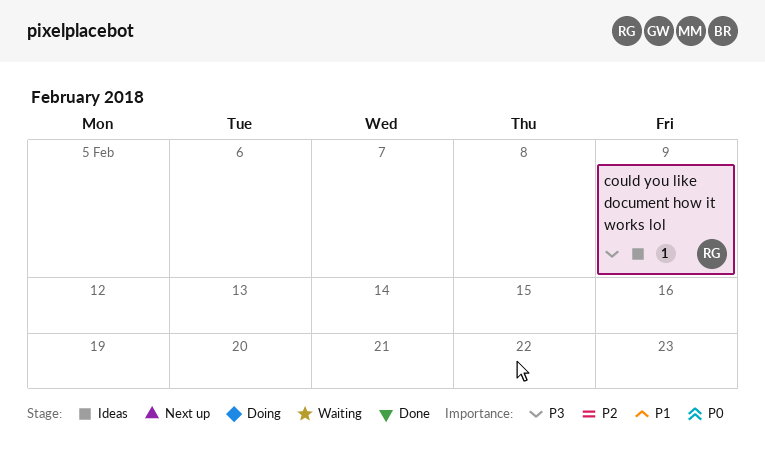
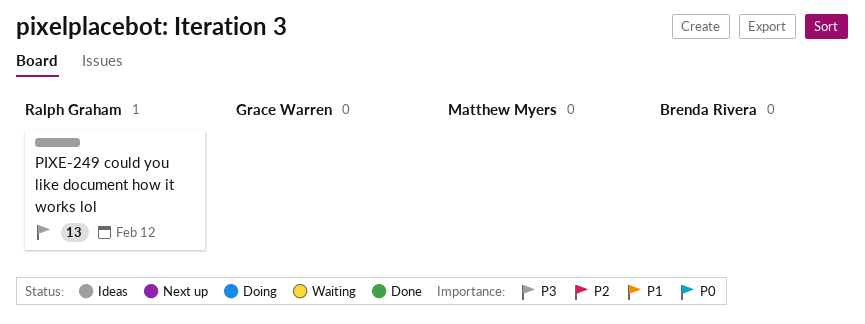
could you like document how it works lol, estimate: 1 -> 13
could you like document how it works lol, due: Feb 9 -> Feb 12

